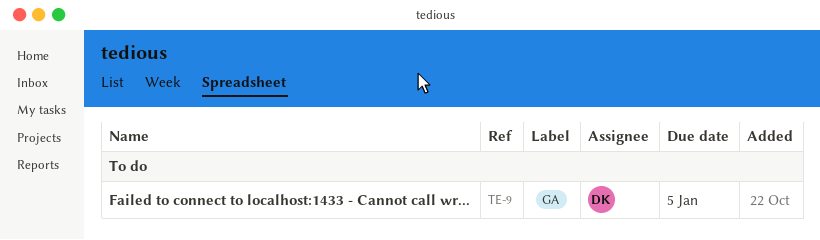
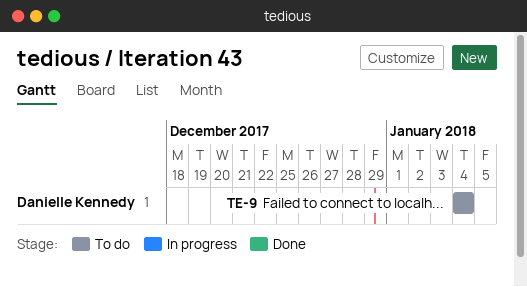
TE-9, due: Jan 5 -> Jan 4

